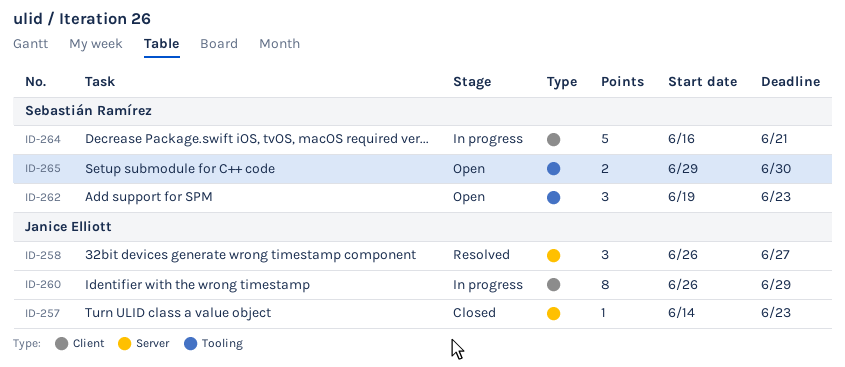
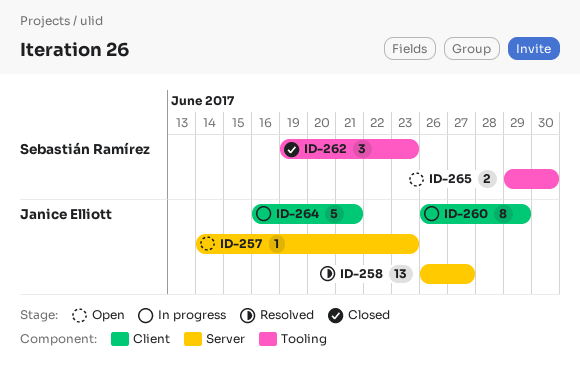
ID-257, status: Closed -> Open
ID-258, estimate: 3 -> 13
ID-262, status: Open -> Closed
ID-264, owner: Sebastián Ramírez -> Janice Elliott

